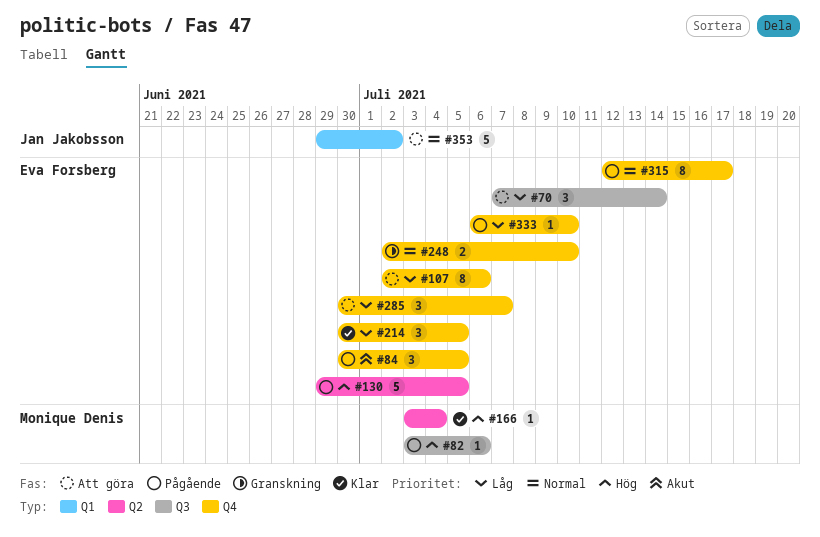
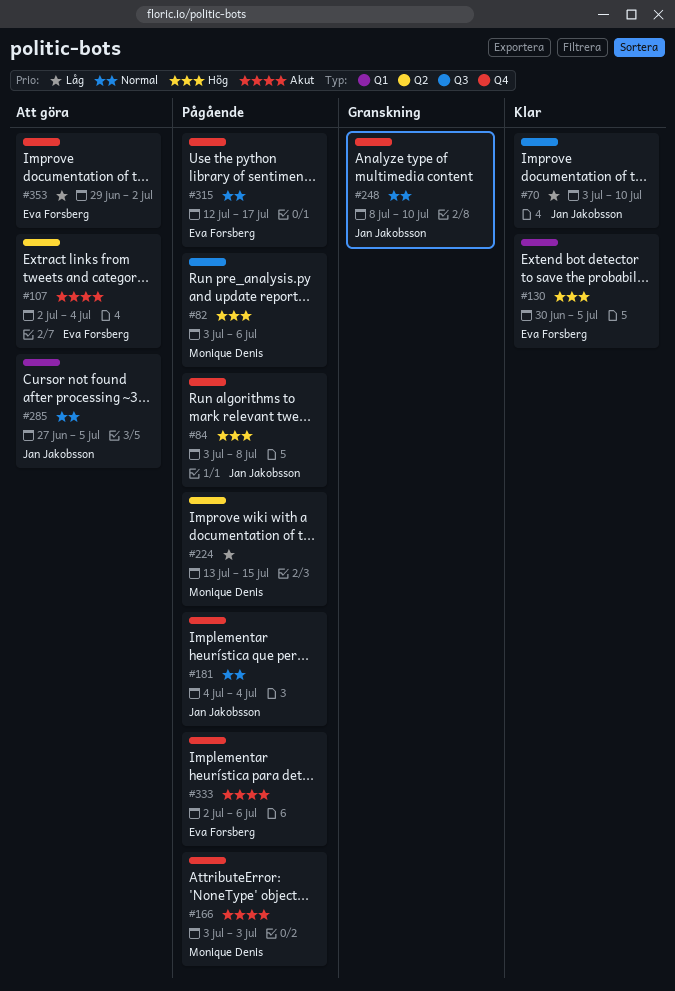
#70, status: Att göra -> Klar
#70, owner: Eva Forsberg -> Jan Jakobsson
#70, start: Jul 7 -> Jul 3
#70, due: Jul 14 -> Jul 10
#84, owner: Eva Forsberg -> Jan Jakobsson
#84, priority: Akut -> Hög
#84, start: Jun 30 -> Jul 3
#84, due: Jul 5 -> Jul 8
#107, priority: Låg -> Akut
#107, label: Q4 -> Q2
#107, due: Jul 6 -> Jul 4
#130, status: Pågående -> Klar
#130, label: Q2 -> Q1
#130, start: Jun 29 -> Jun 30
#166, status: Klar -> Pågående
#166, priority: Hög -> Akut
#166, label: Q2 -> Q4
#166, due: Jul 4 -> Jul 3
#181: none -> present
#214: present -> none
#224: none -> present
#248, owner: Eva Forsberg -> Jan Jakobsson
#248, start: Jul 2 -> Jul 8
#285, owner: Eva Forsberg -> Jan Jakobsson
#285, priority: Låg -> Normal
#285, label: Q4 -> Q1
#285, start: Jun 30 -> Jun 27
#285, due: Jul 7 -> Jul 5
#333, priority: Låg -> Akut
#333, start: Jul 6 -> Jul 2
#333, due: Jul 10 -> Jul 6
#353, owner: Jan Jakobsson -> Eva Forsberg
#353, priority: Normal -> Låg
#353, label: Q1 -> Q4

